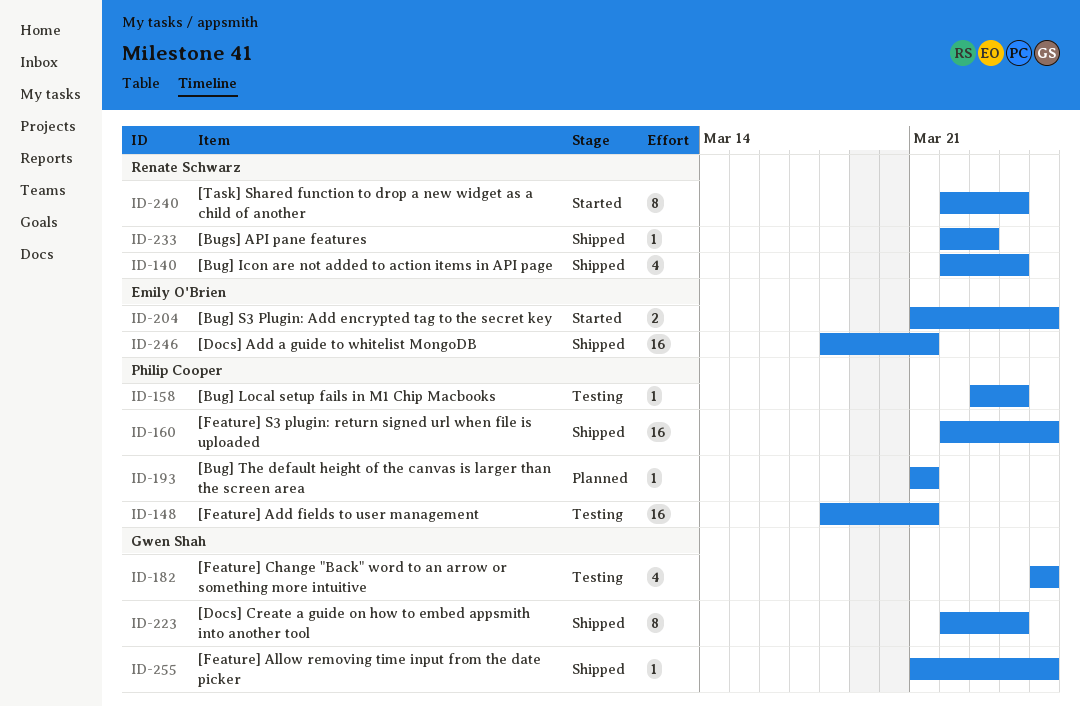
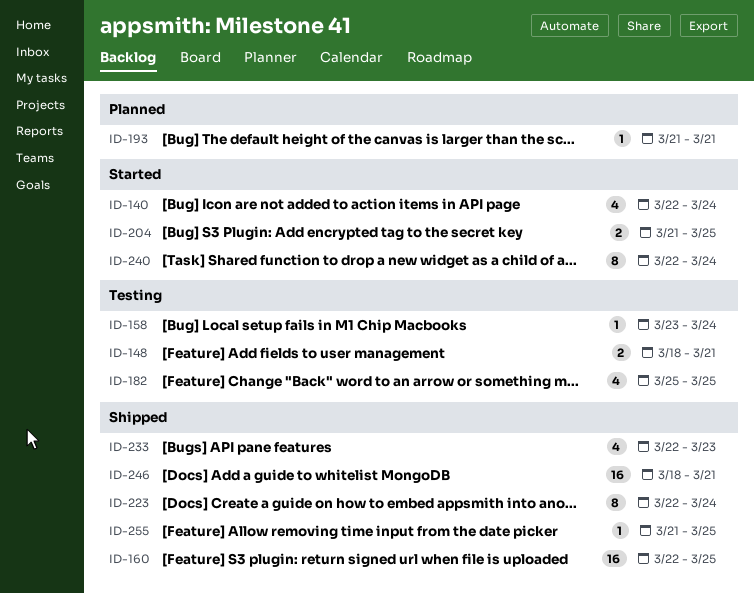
ID-140, status: Shipped -> Started
ID-148, estimate: 16 -> 2
ID-233, estimate: 1 -> 4

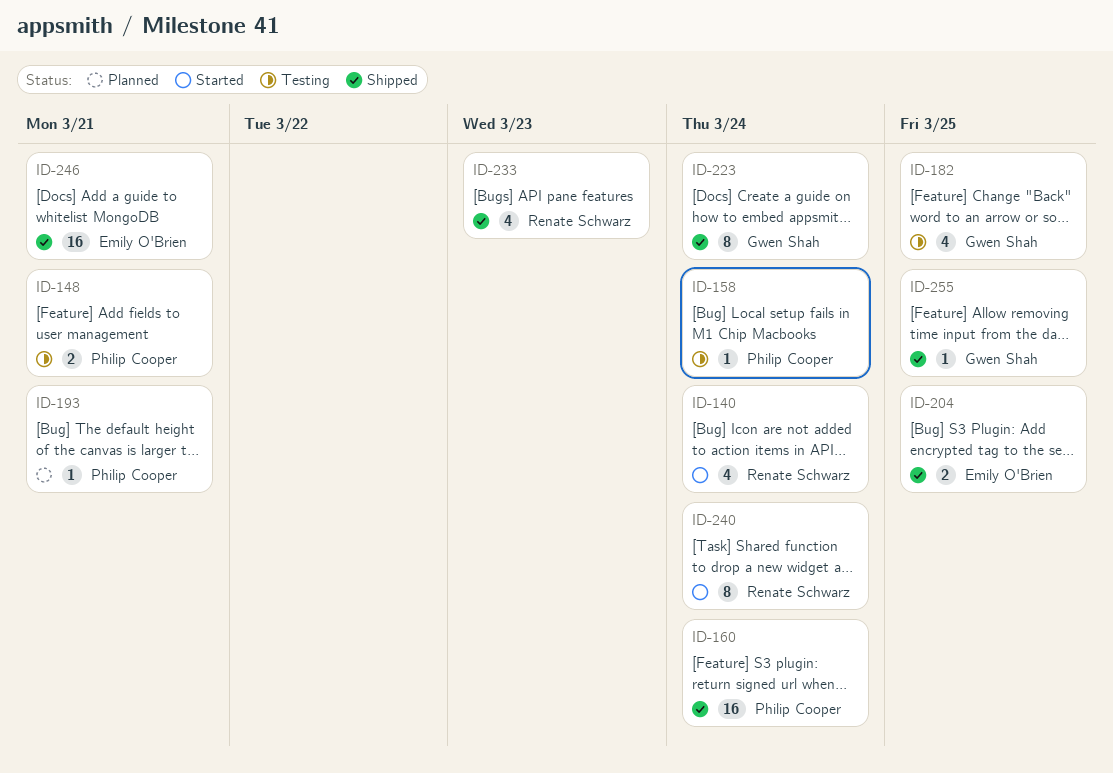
ID-160, due: Mar 25 -> Mar 24
ID-204, status: Started -> Shipped

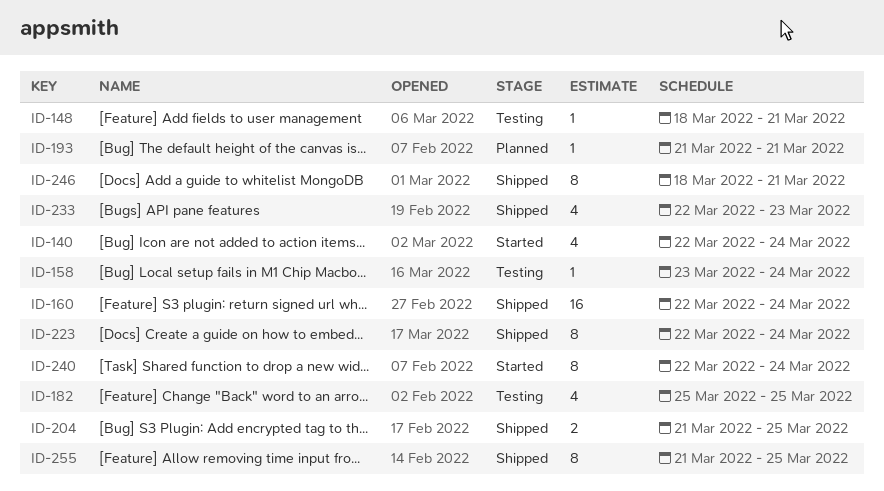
ID-148, estimate: 2 -> 1
ID-246, estimate: 16 -> 8
ID-255, estimate: 1 -> 8

